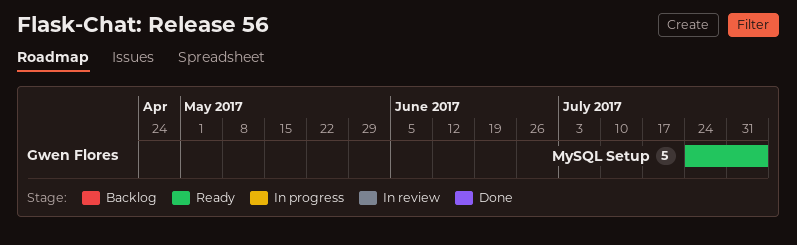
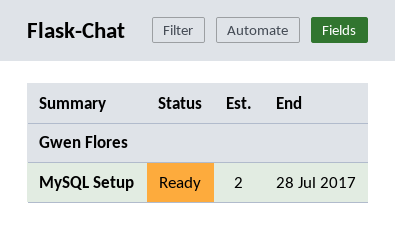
MySQL Setup, estimate: 5 -> 2
MySQL Setup, due: Aug 4 -> Jul 28

